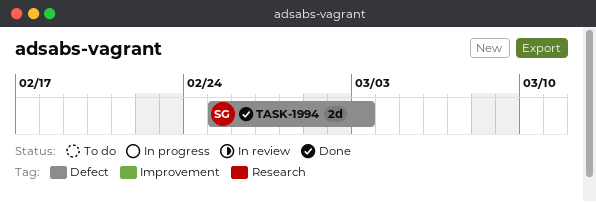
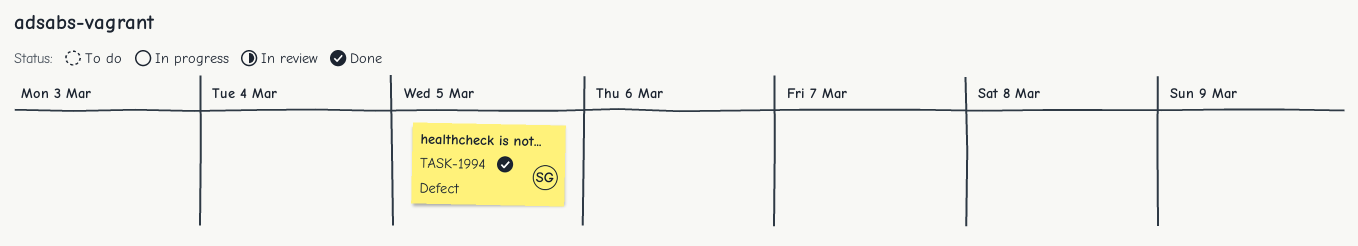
TASK-1994, due: Mar 3 -> Mar 5

